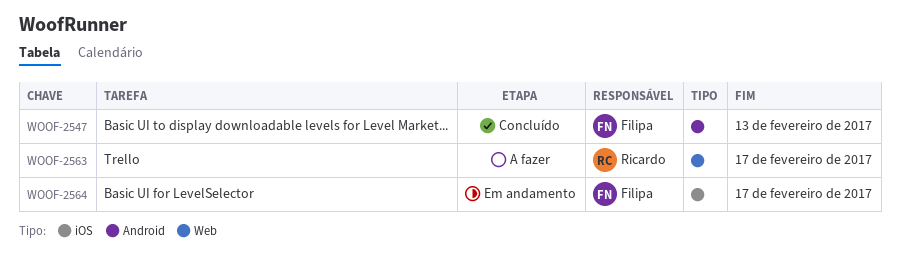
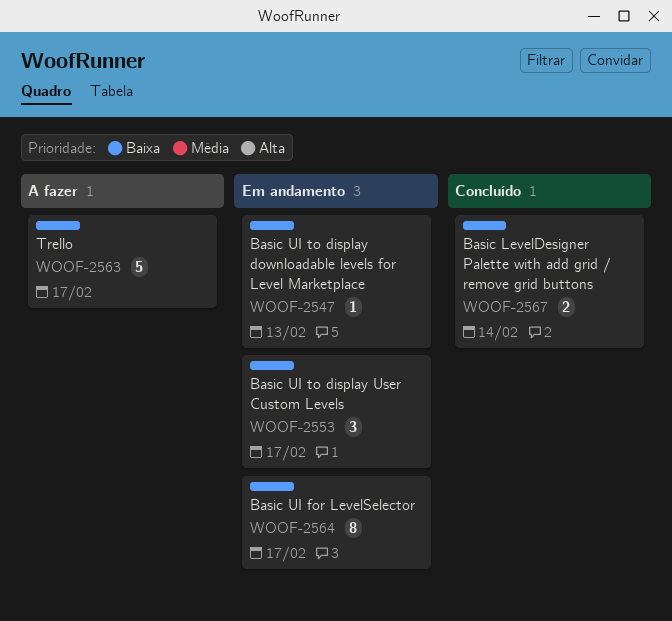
WOOF-2547, status: Concluído -> Em andamento
WOOF-2553: none -> present
WOOF-2567: none -> present

